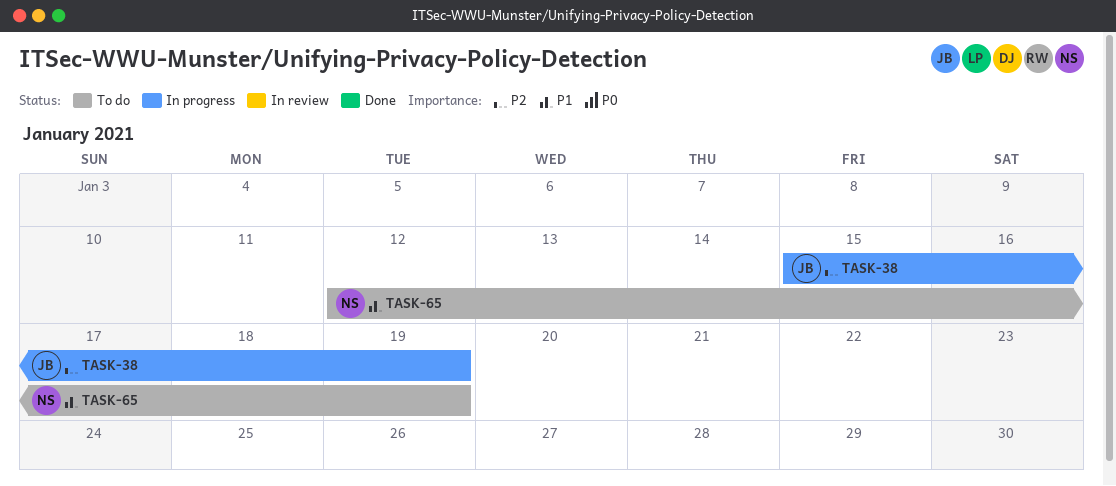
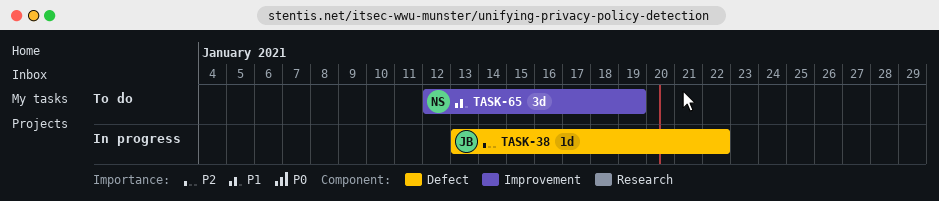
TASK-38, start: Jan 15 -> Jan 13
TASK-38, due: Jan 19 -> Jan 22

